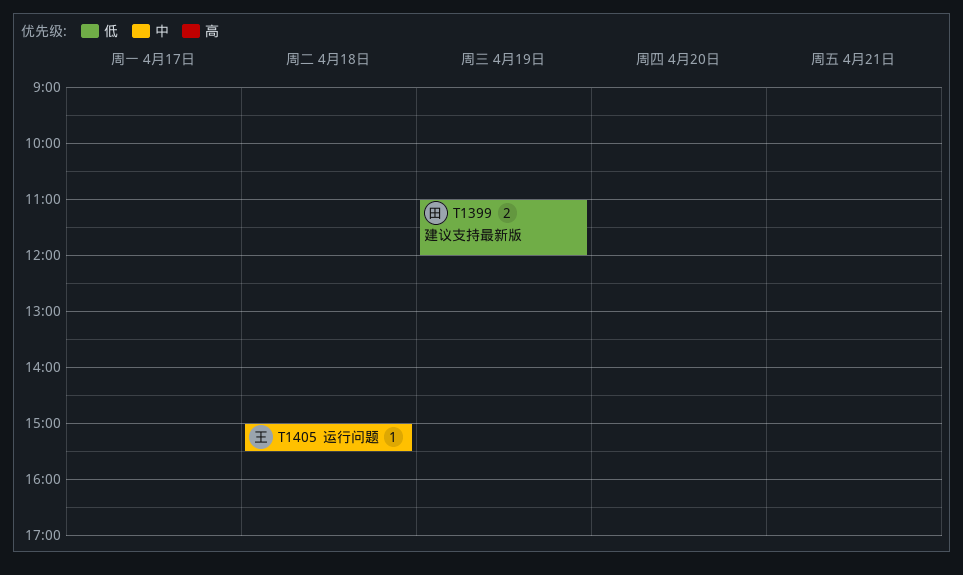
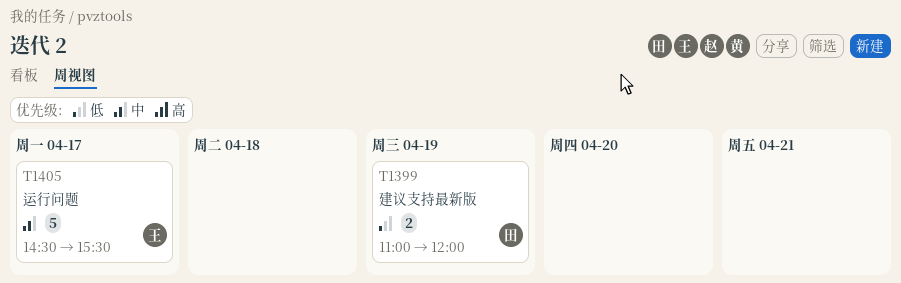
T1405, estimate: 1 -> 5
T1405, day: Apr 18 -> Apr 17
T1405, begins: 15:00 -> 14:30

